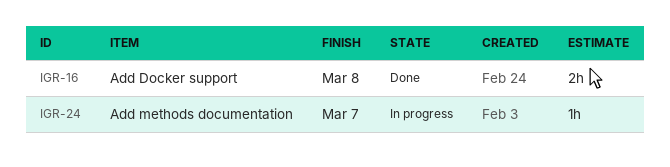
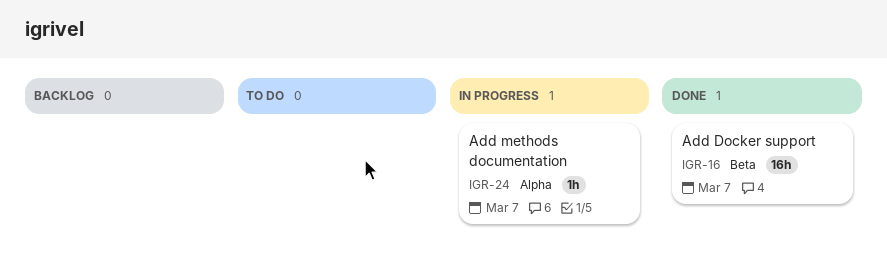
IGR-16, estimate: 2h -> 16h
IGR-16, due: Mar 8 -> Mar 7

